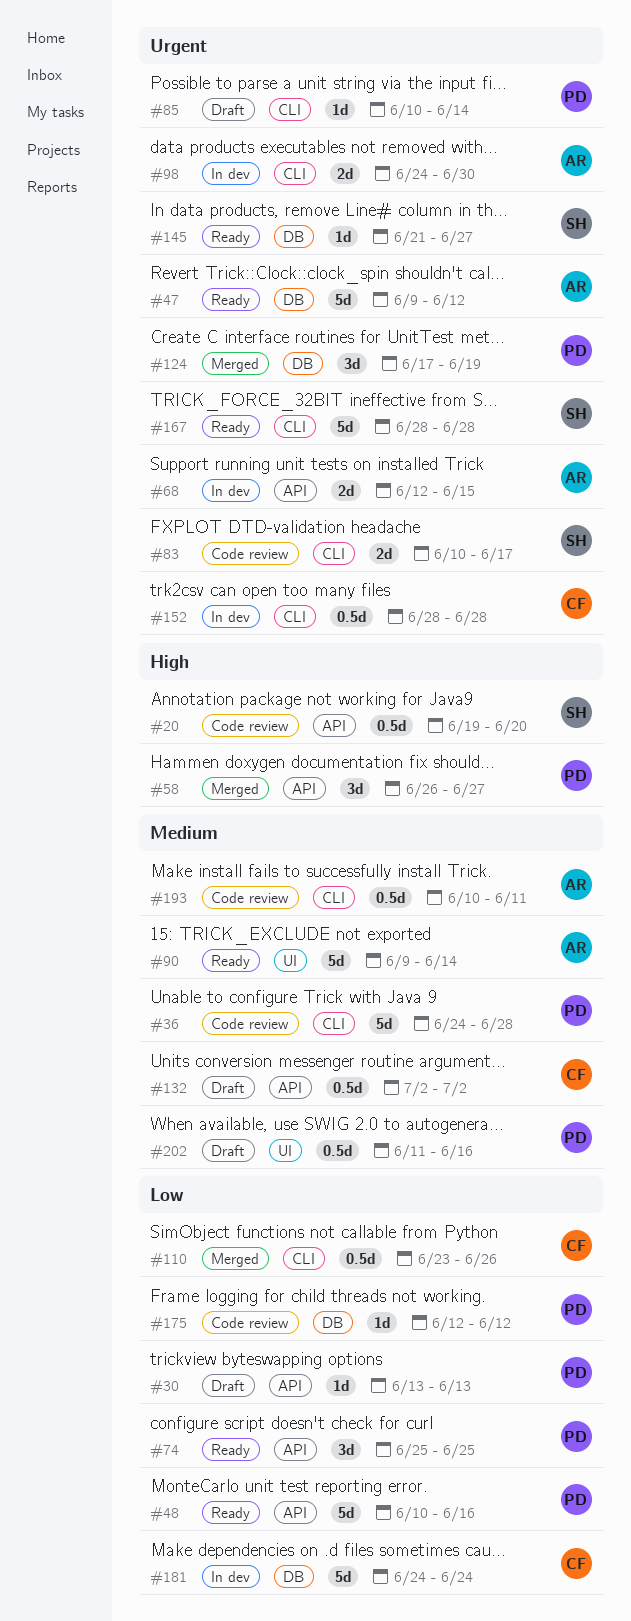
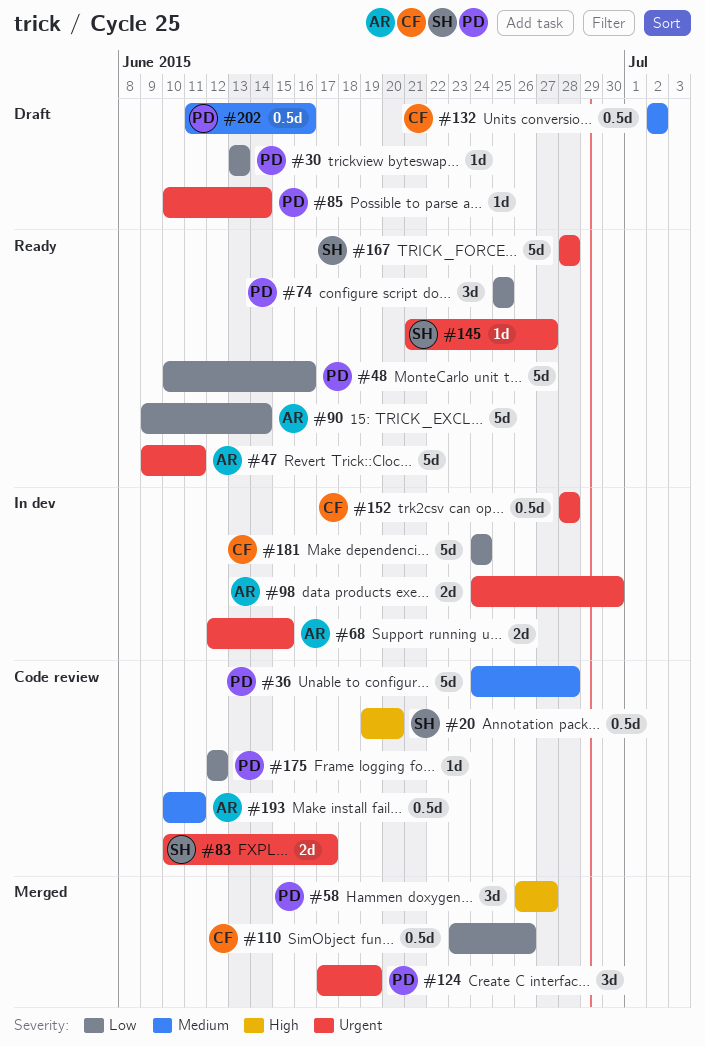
#47, due: Jun 12 -> Jun 11
#90, priority: Medium -> Low

